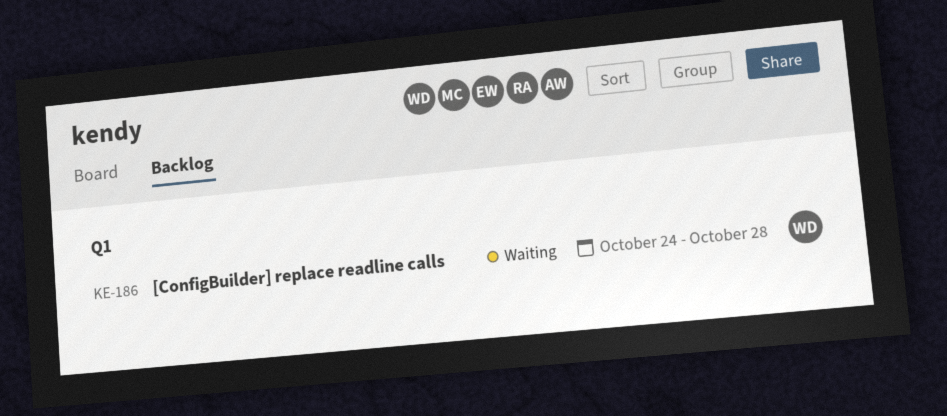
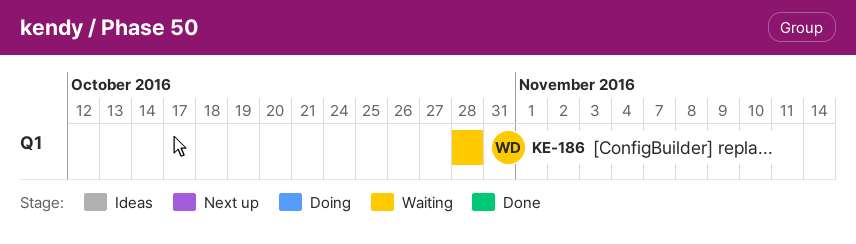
KE-186, start: Oct 24 -> Oct 28

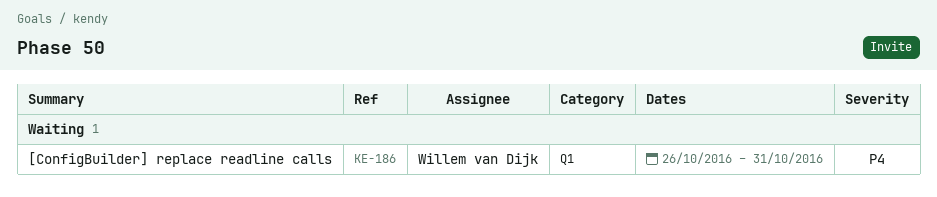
KE-186, start: Oct 28 -> Oct 26
KE-186, due: Oct 28 -> Oct 31

